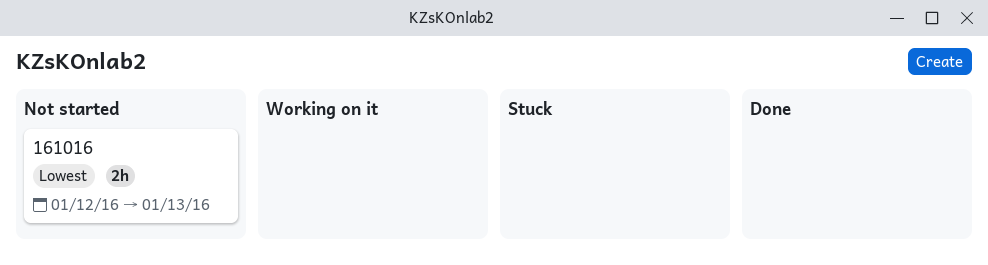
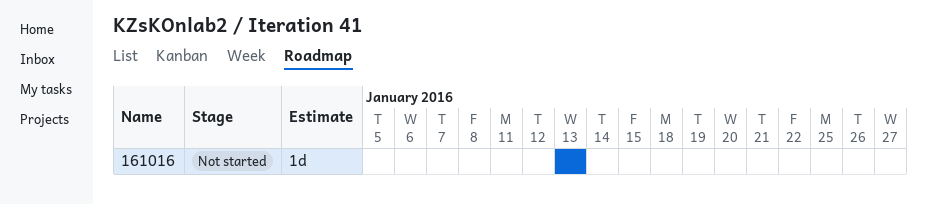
161016, estimate: 2h -> 1d
161016, start: Jan 12 -> Jan 13

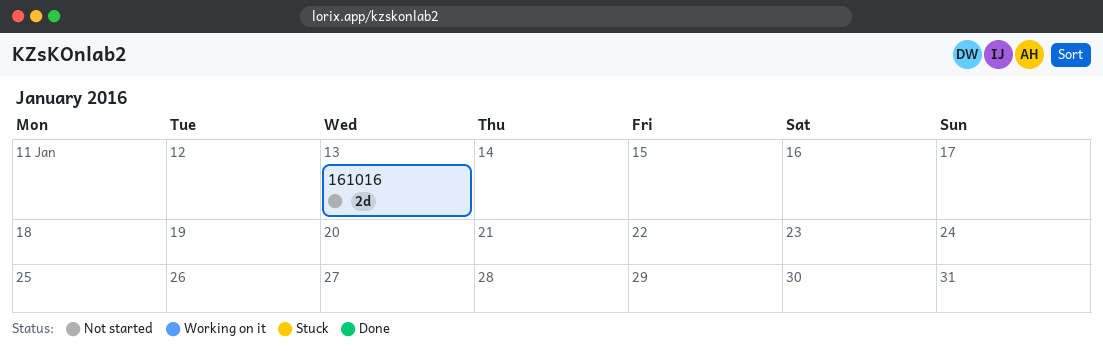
161016, estimate: 1d -> 2d

